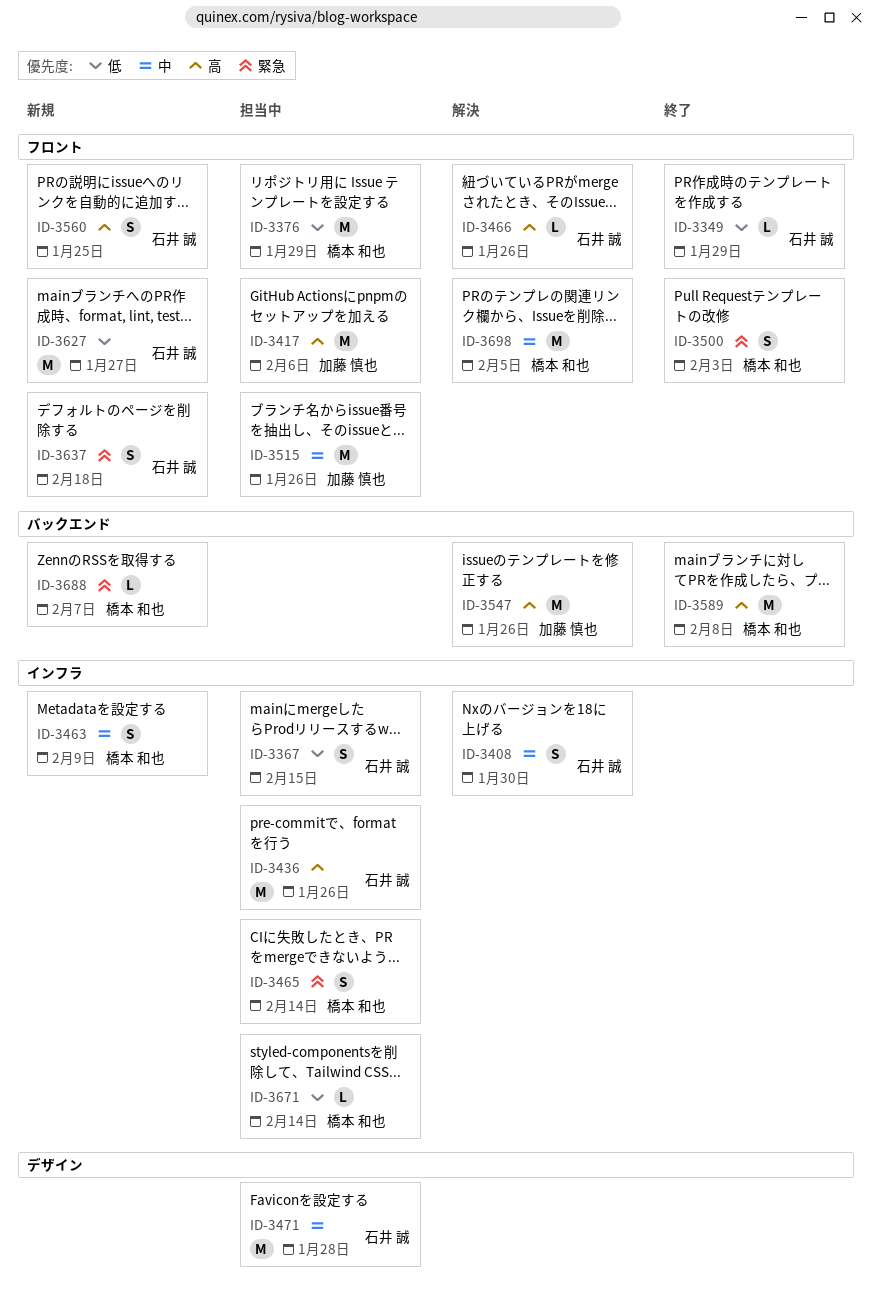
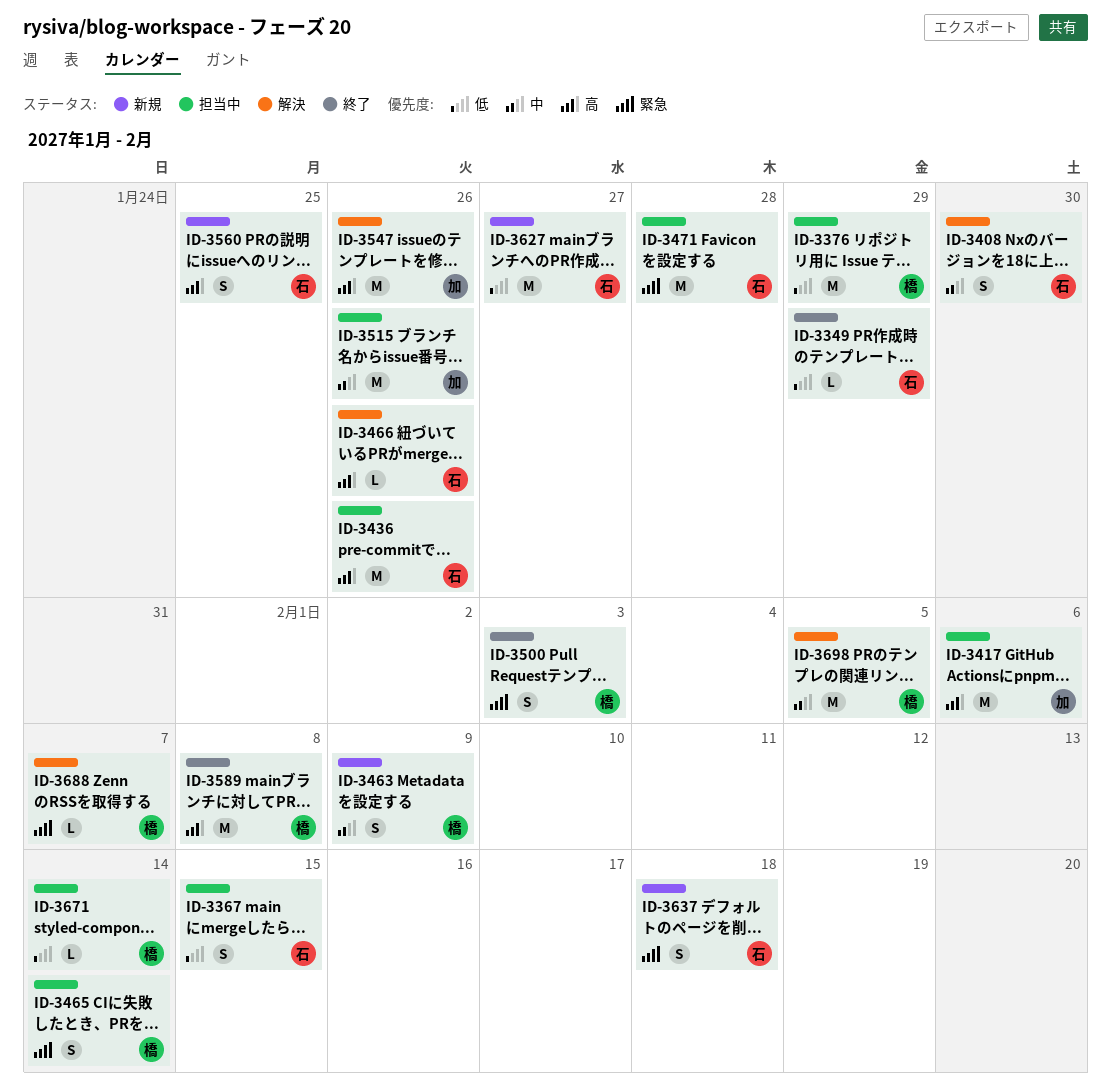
ID-3471, priority: 中 -> 緊急
ID-3688, status: 新規 -> 解決

